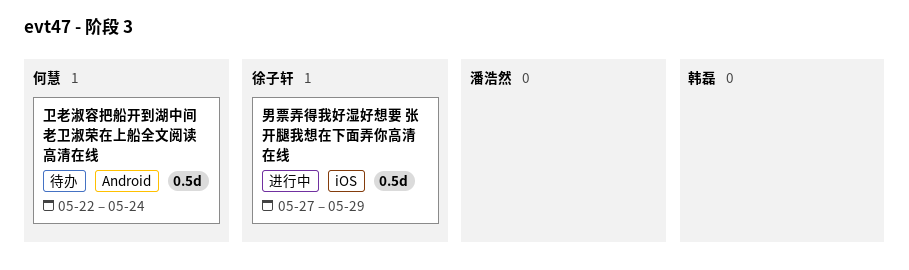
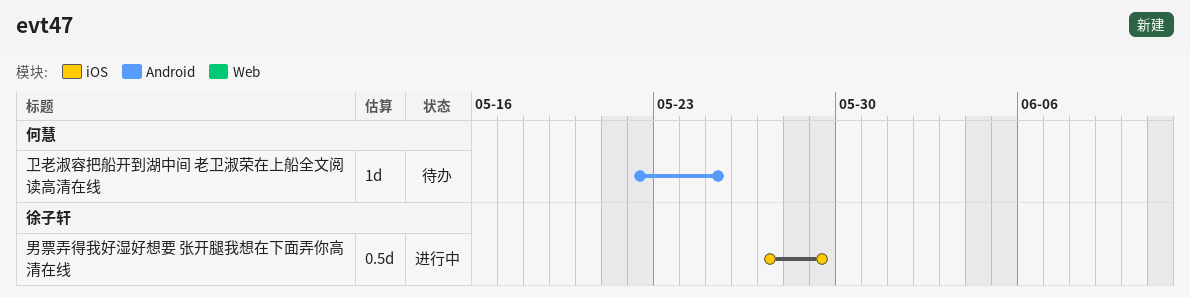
卫老淑容把船开到湖中间 老卫淑荣在上船全文阅读高清在线, estimate: 0.5d -> 1d
卫老淑容把船开到湖中间 老卫淑荣在上船全文阅读高清在线, due: May 24 -> May 25

